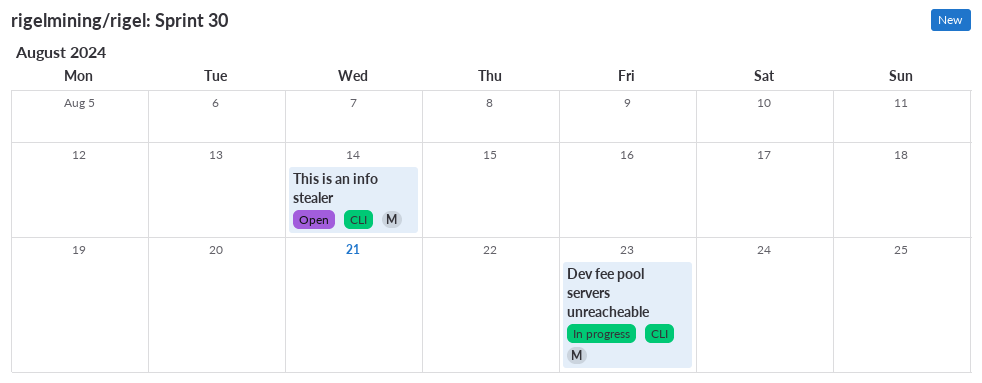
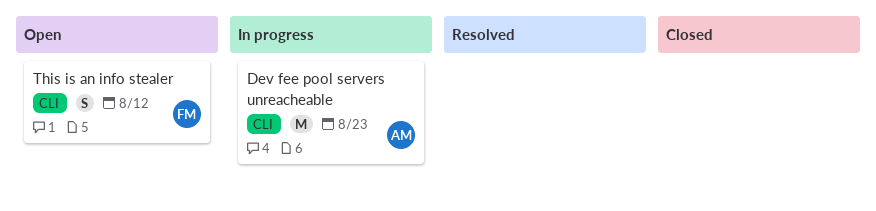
This is an info stealer, estimate: M -> S
This is an info stealer, due: Aug 14 -> Aug 12

